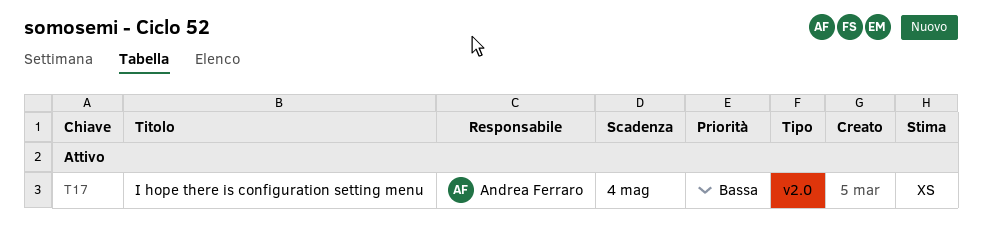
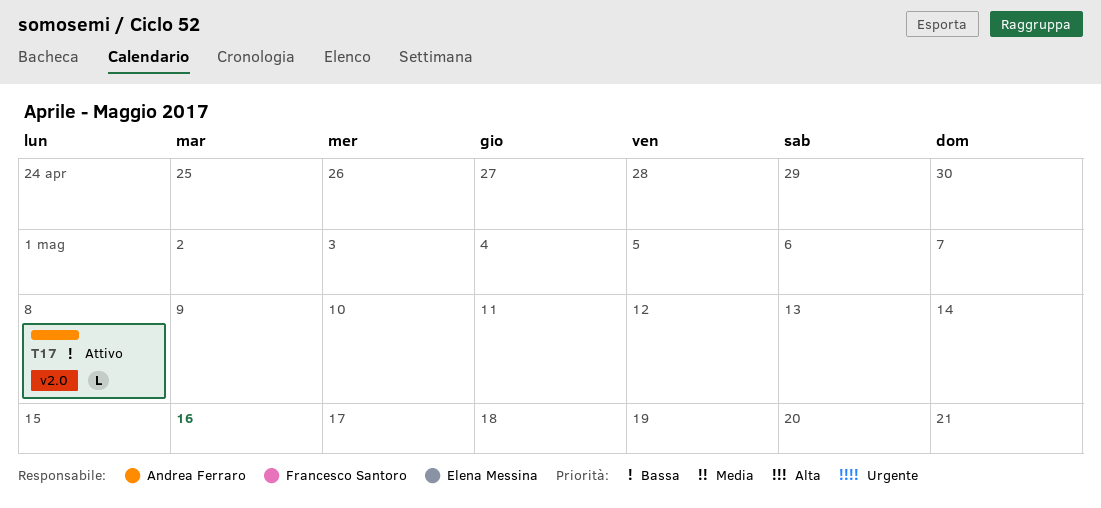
T17, estimate: XS -> L
T17, due: May 4 -> May 8

